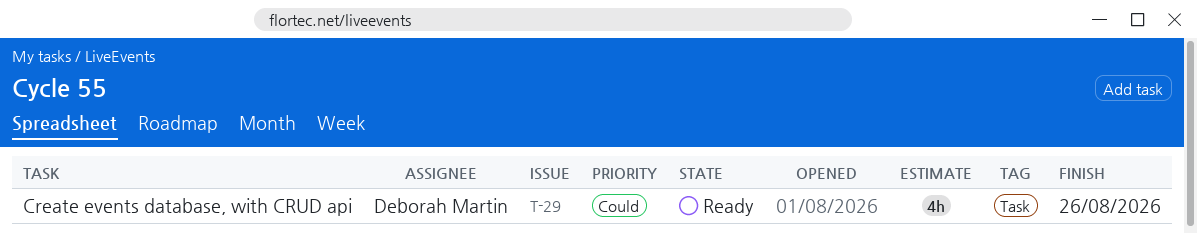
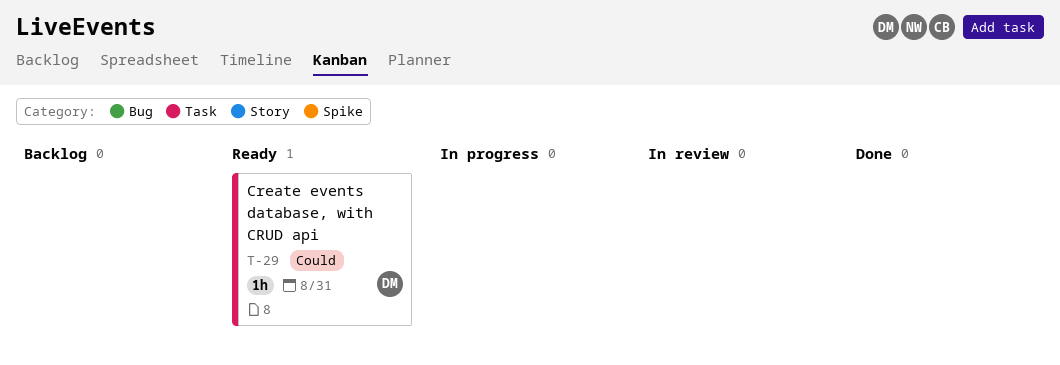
T-29, estimate: 4h -> 1h
T-29, due: Aug 26 -> Aug 31

